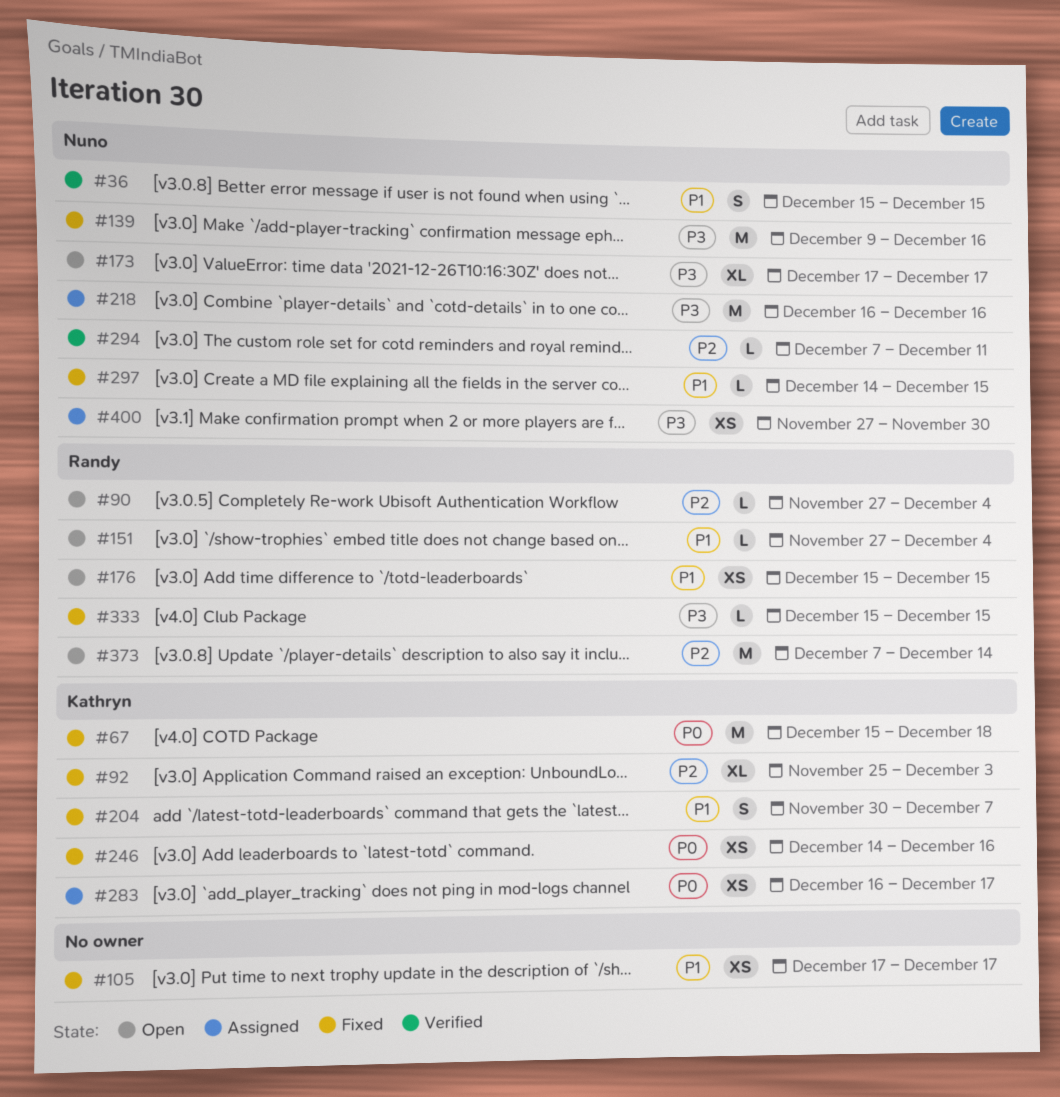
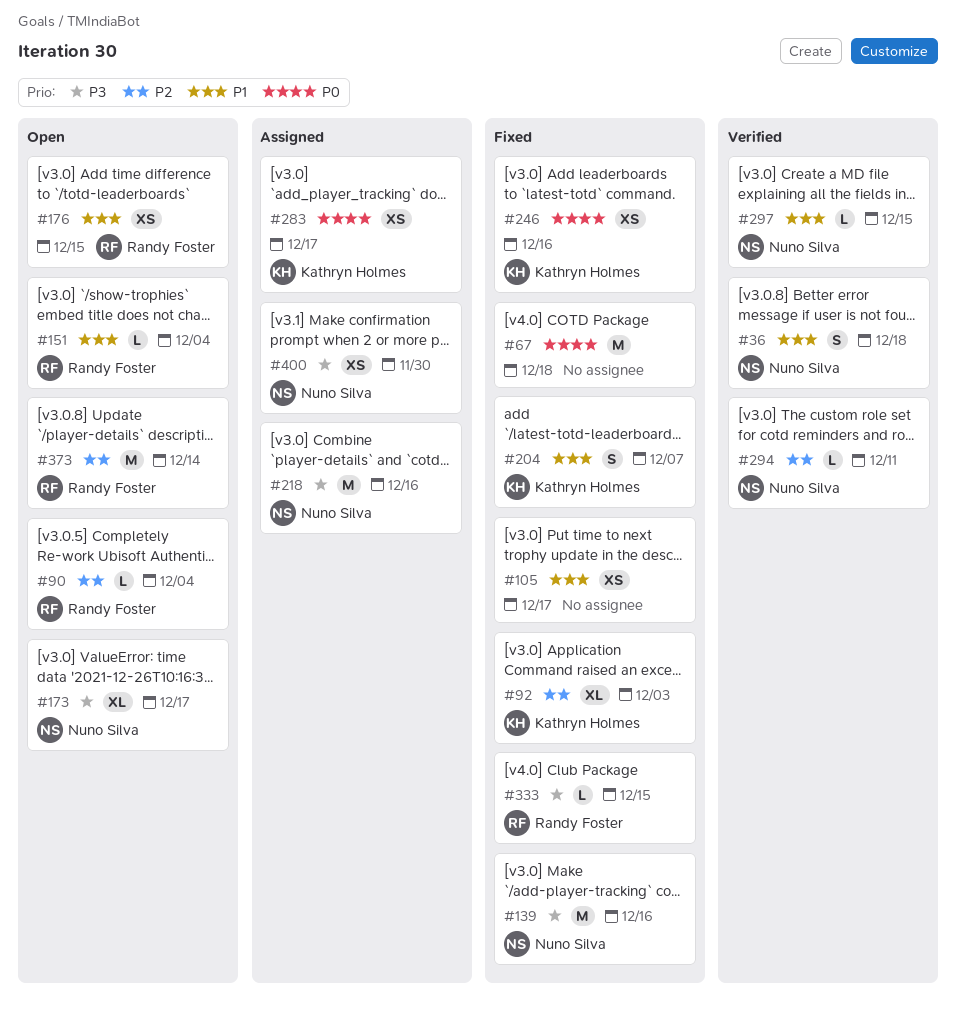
#36, due: Dec 15 -> Dec 18
#67, owner: Kathryn Holmes -> none
#297, status: Fixed -> Verified

